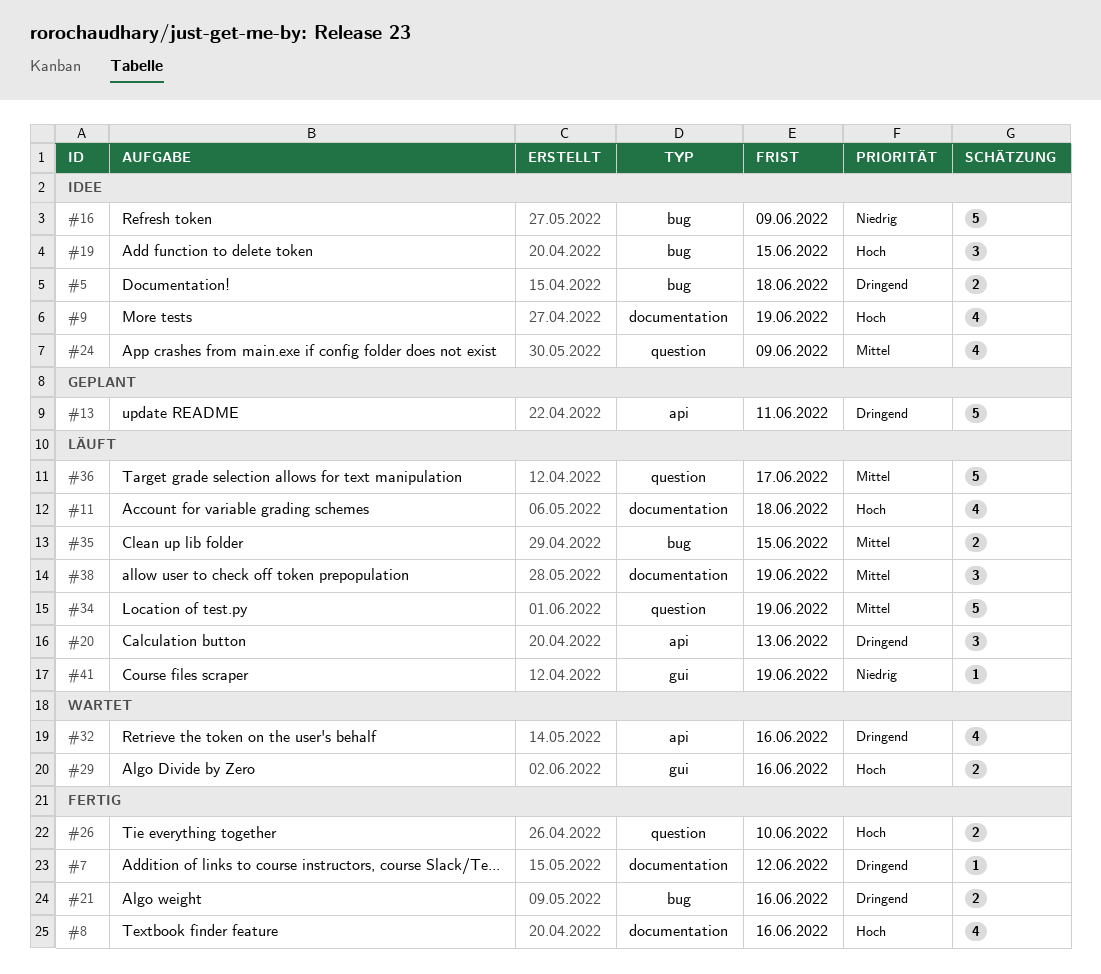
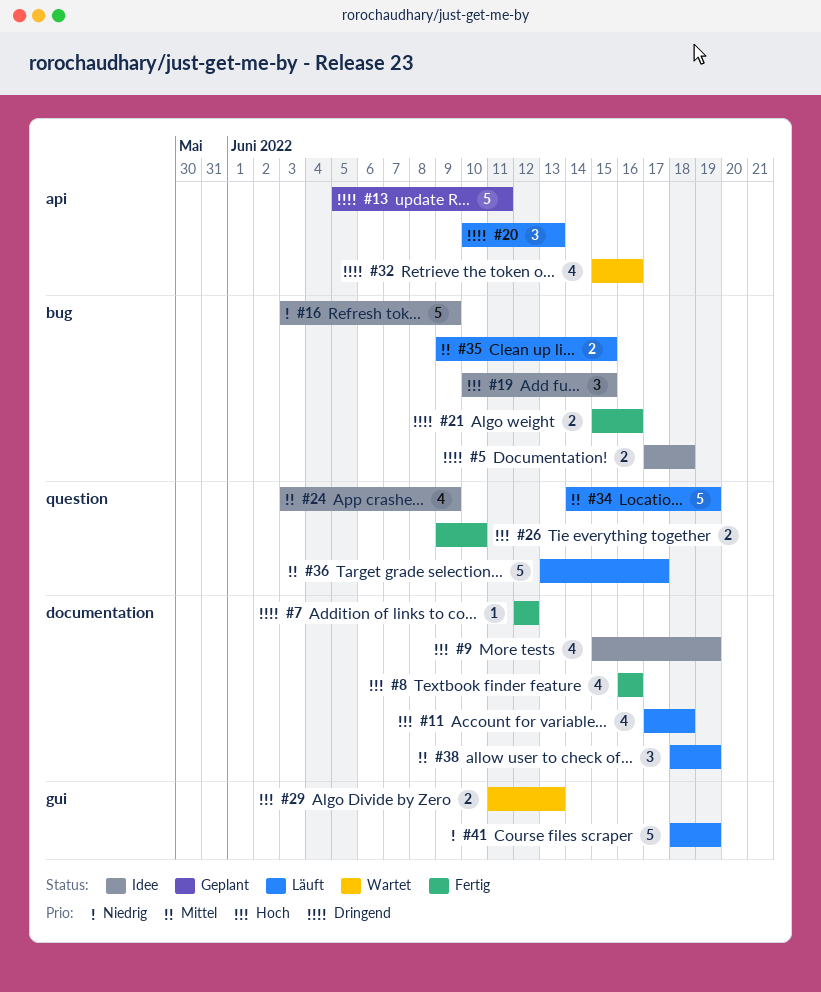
#29, due: Jun 16 -> Jun 13
#41, estimate: 1 -> 5

